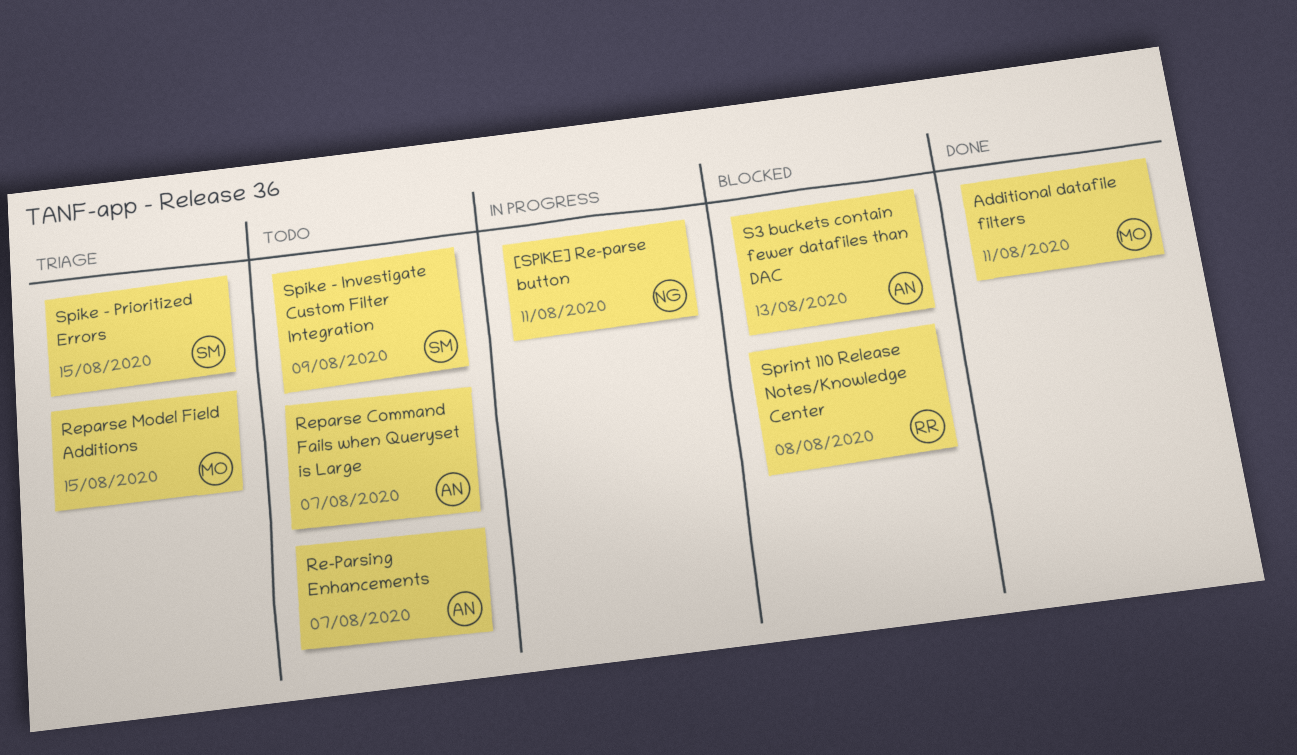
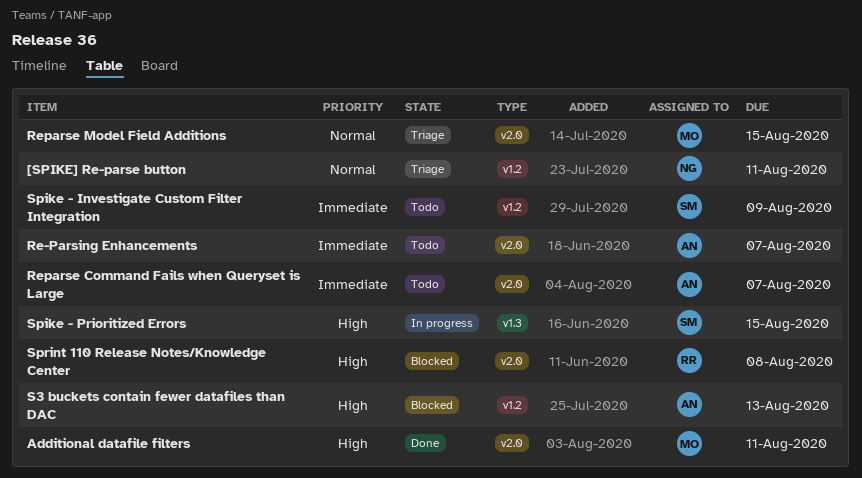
[SPIKE] Re-parse button, status: In progress -> Triage
Spike - Prioritized Errors, status: Triage -> In progress

